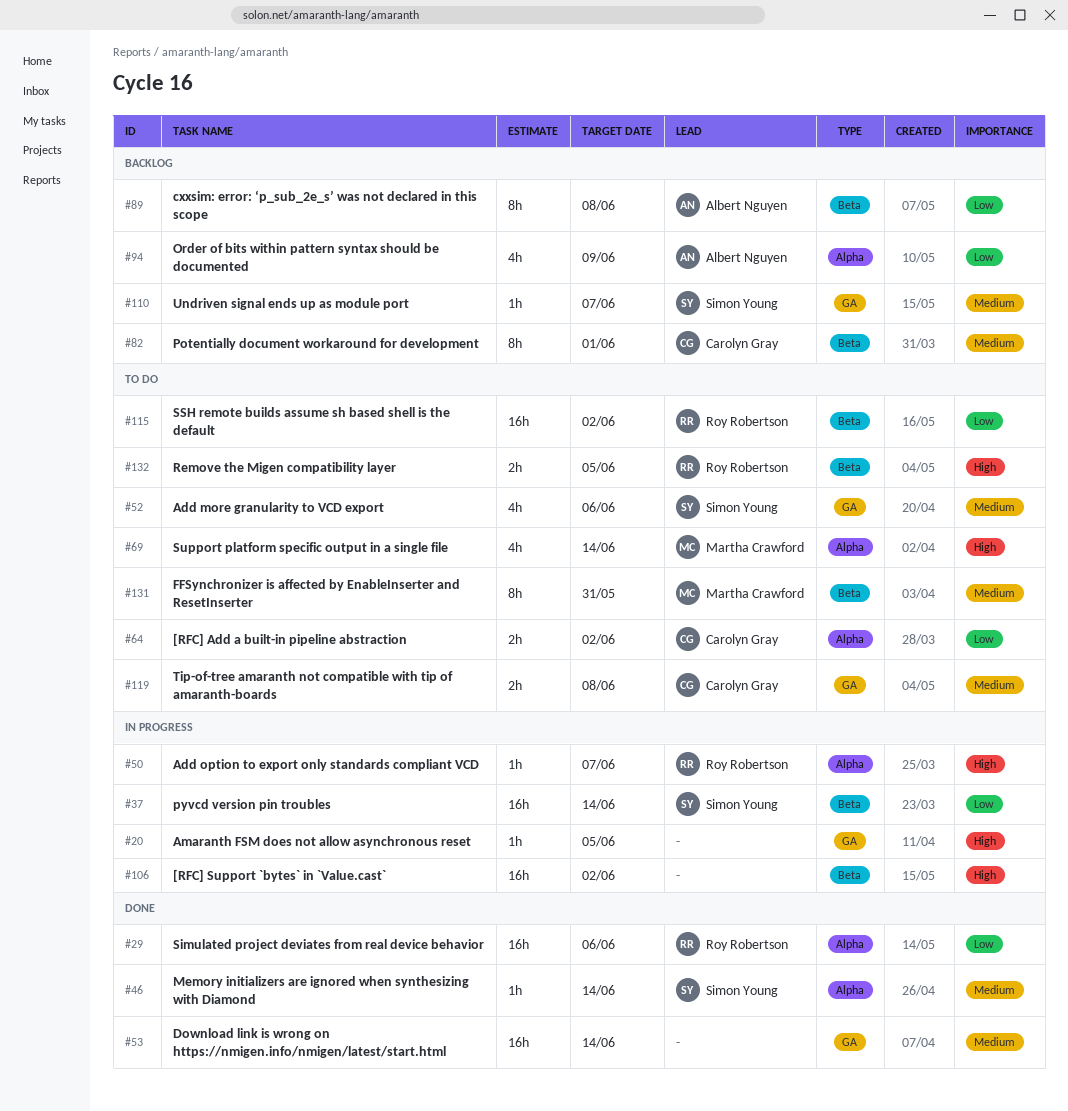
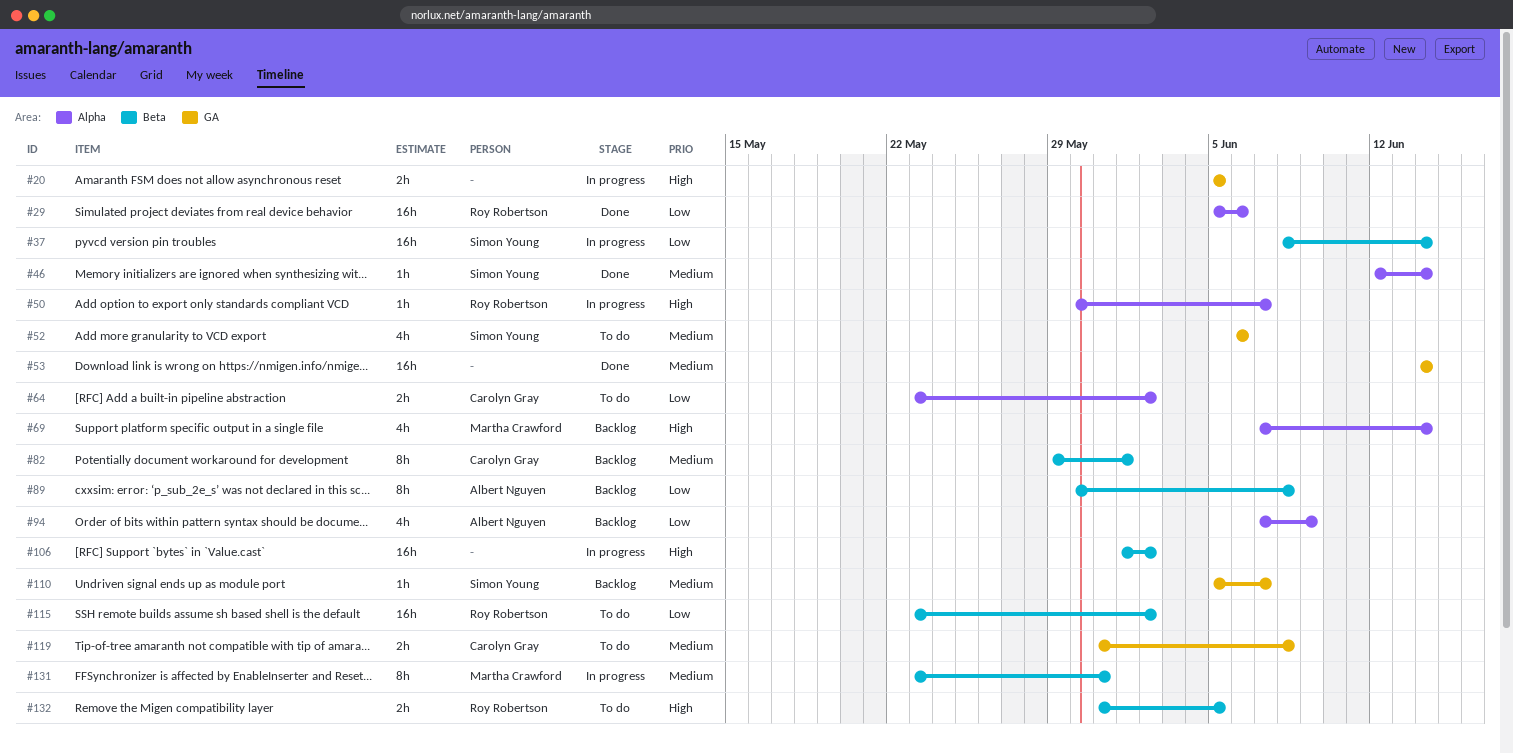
#20, estimate: 1h -> 2h
#69, status: To do -> Backlog
#131, status: To do -> In progress

